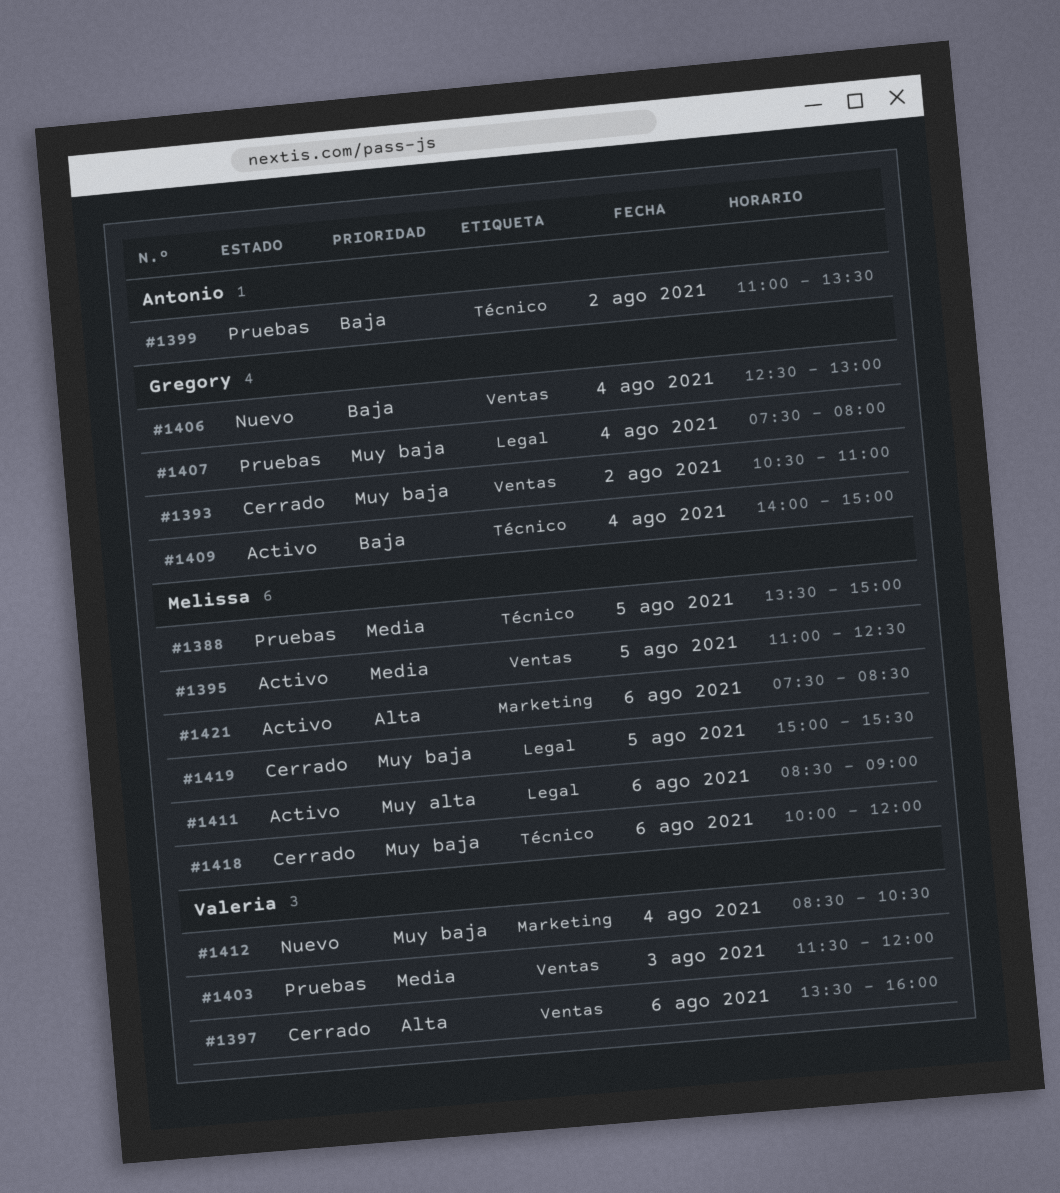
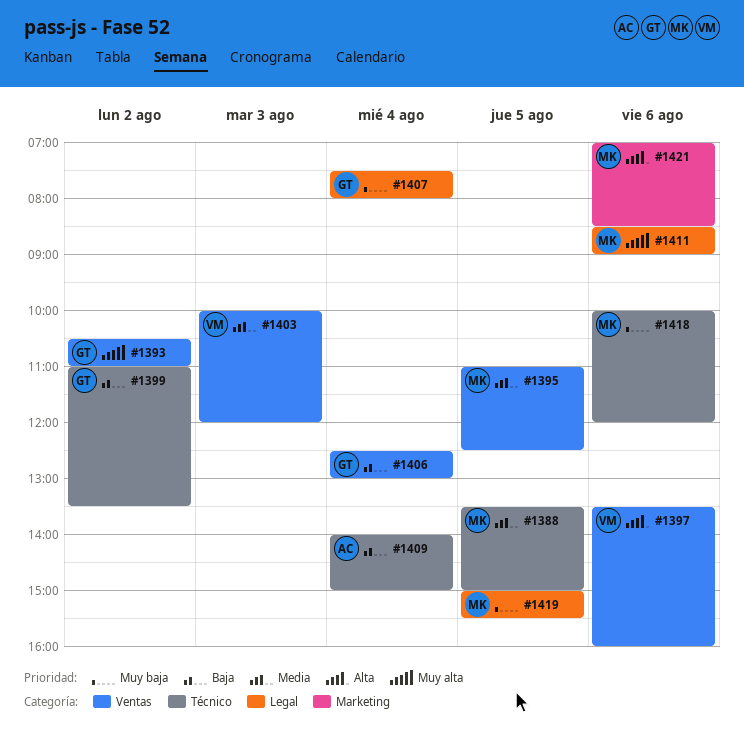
#1393, priority: Muy baja -> Muy alta
#1399, owner: Antonio -> Gregory
#1403, begins: 11:30 -> 10:00
#1409, owner: Gregory -> Antonio
#1412: present -> none
#1421, begins: 07:30 -> 07:00

